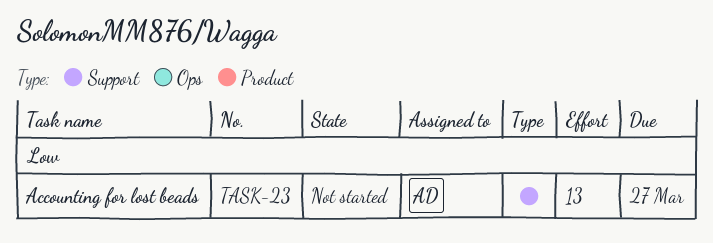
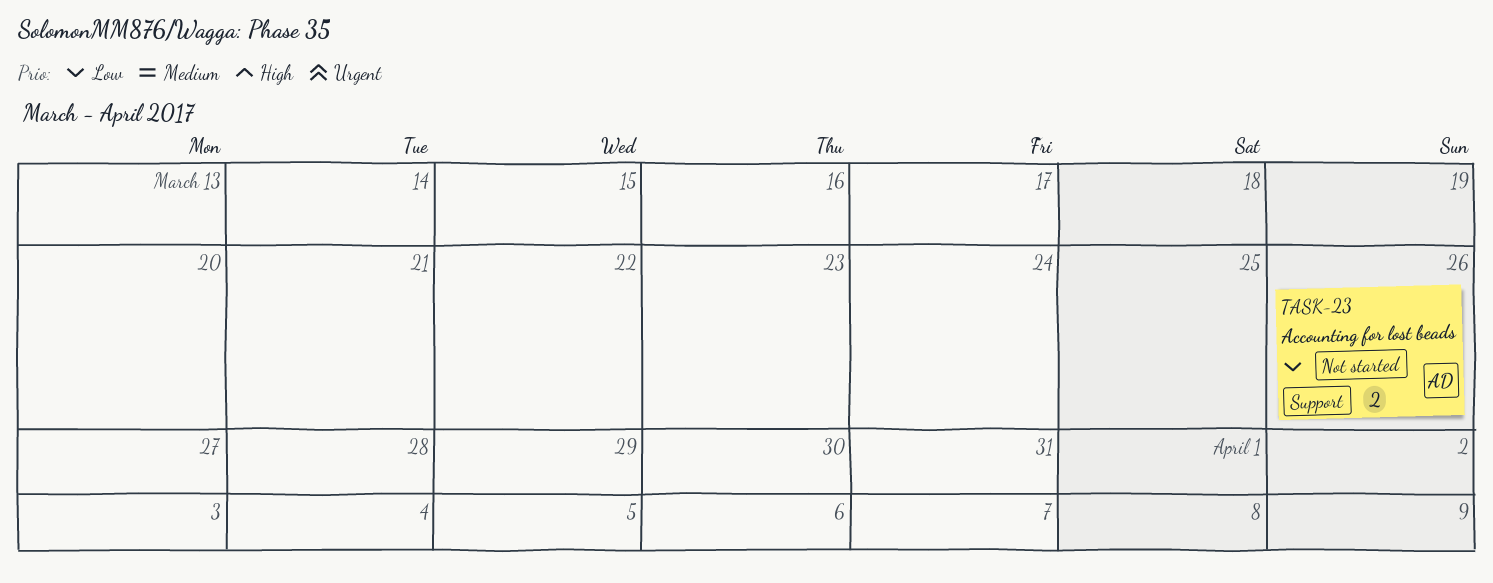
TASK-23, estimate: 13 -> 2
TASK-23, due: Mar 27 -> Mar 26

